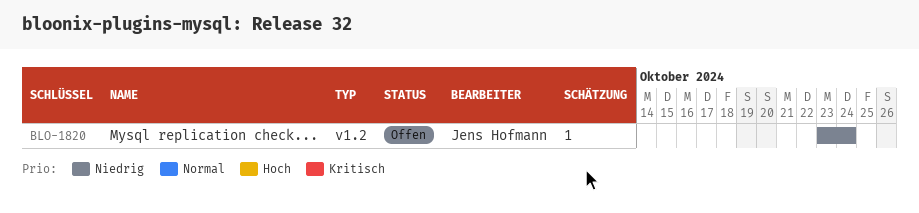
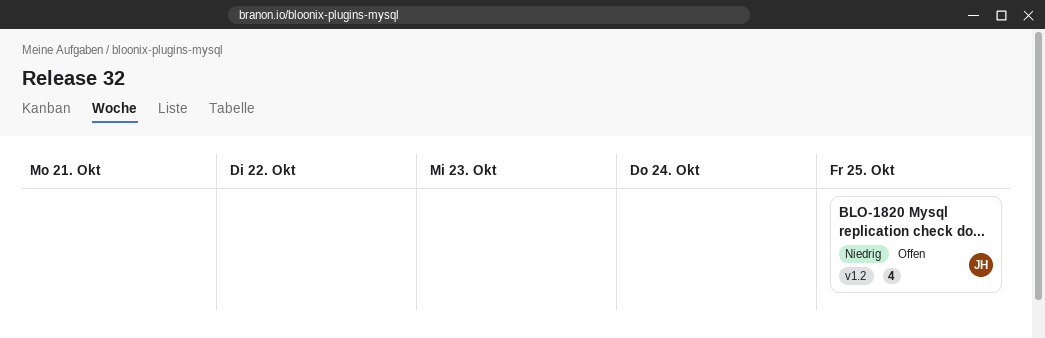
BLO-1820, estimate: 1 -> 4
BLO-1820, due: Oct 24 -> Oct 25

